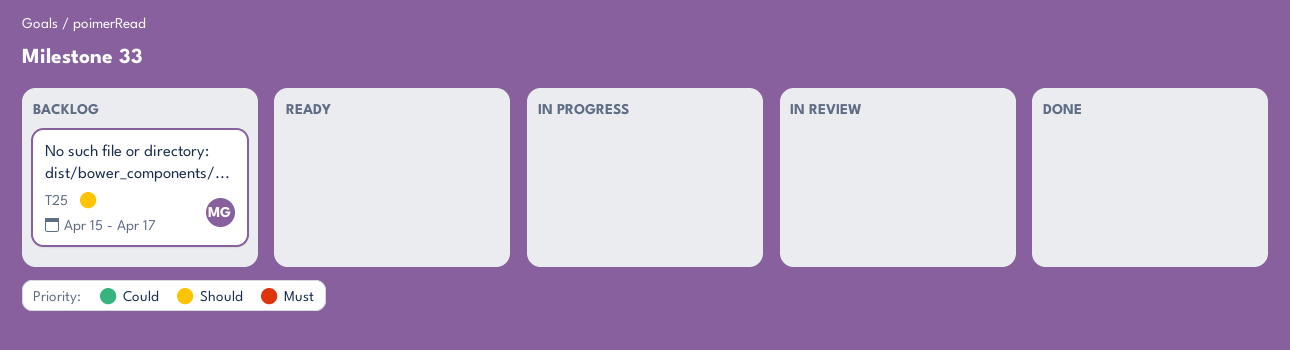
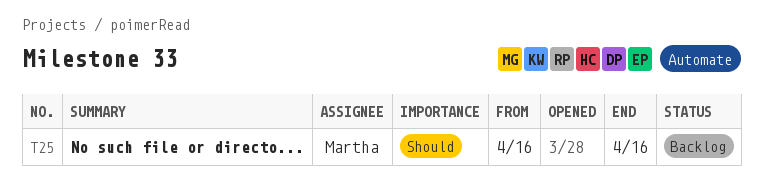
T25, start: Apr 15 -> Apr 16
T25, due: Apr 17 -> Apr 16

